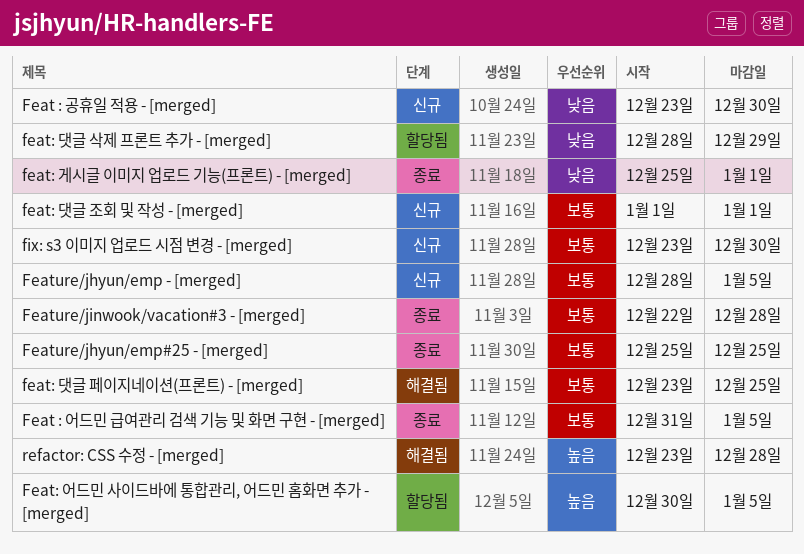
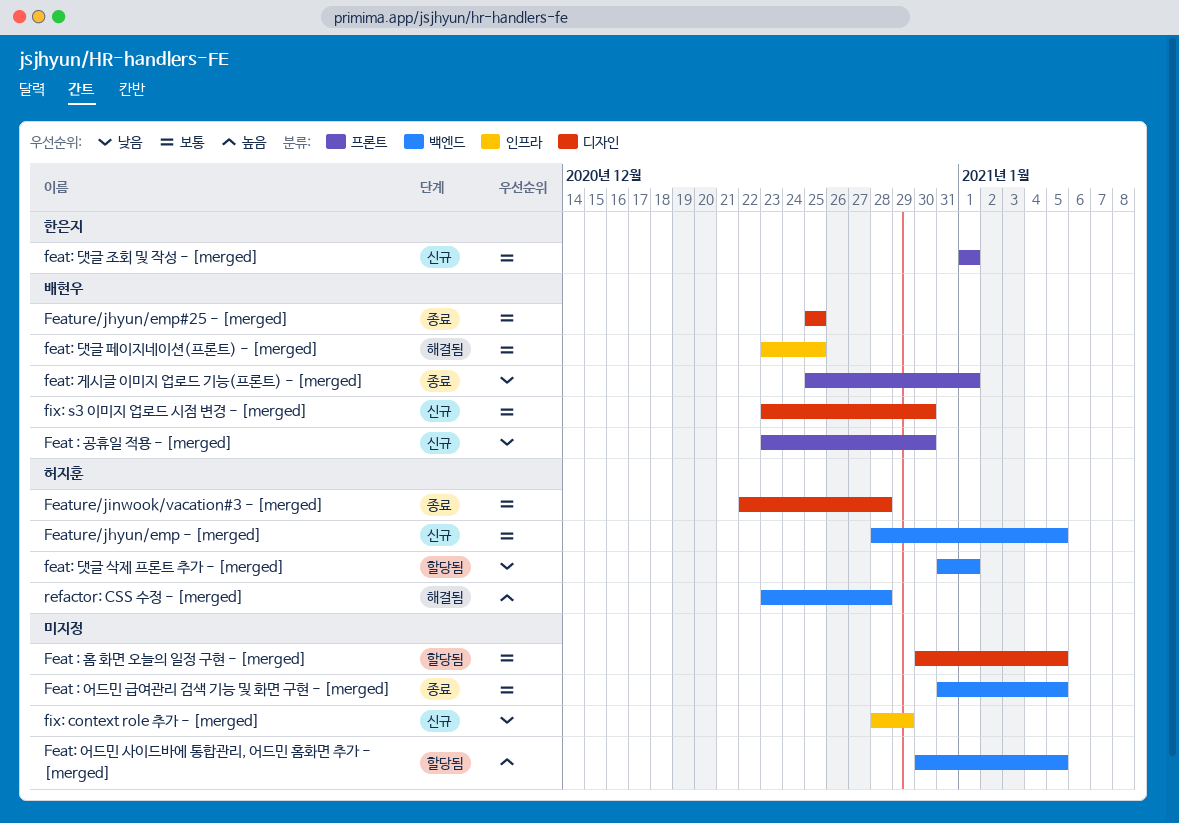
Feat : 홈 화면 오늘의 일정 구현 - [merged]: none -> present
feat: 댓글 삭제 프론트 추가 - [merged], start: Dec 28 -> Dec 31
feat: 댓글 삭제 프론트 추가 - [merged], due: Dec 29 -> Jan 1
fix: context role 추가 - [merged]: none -> present

